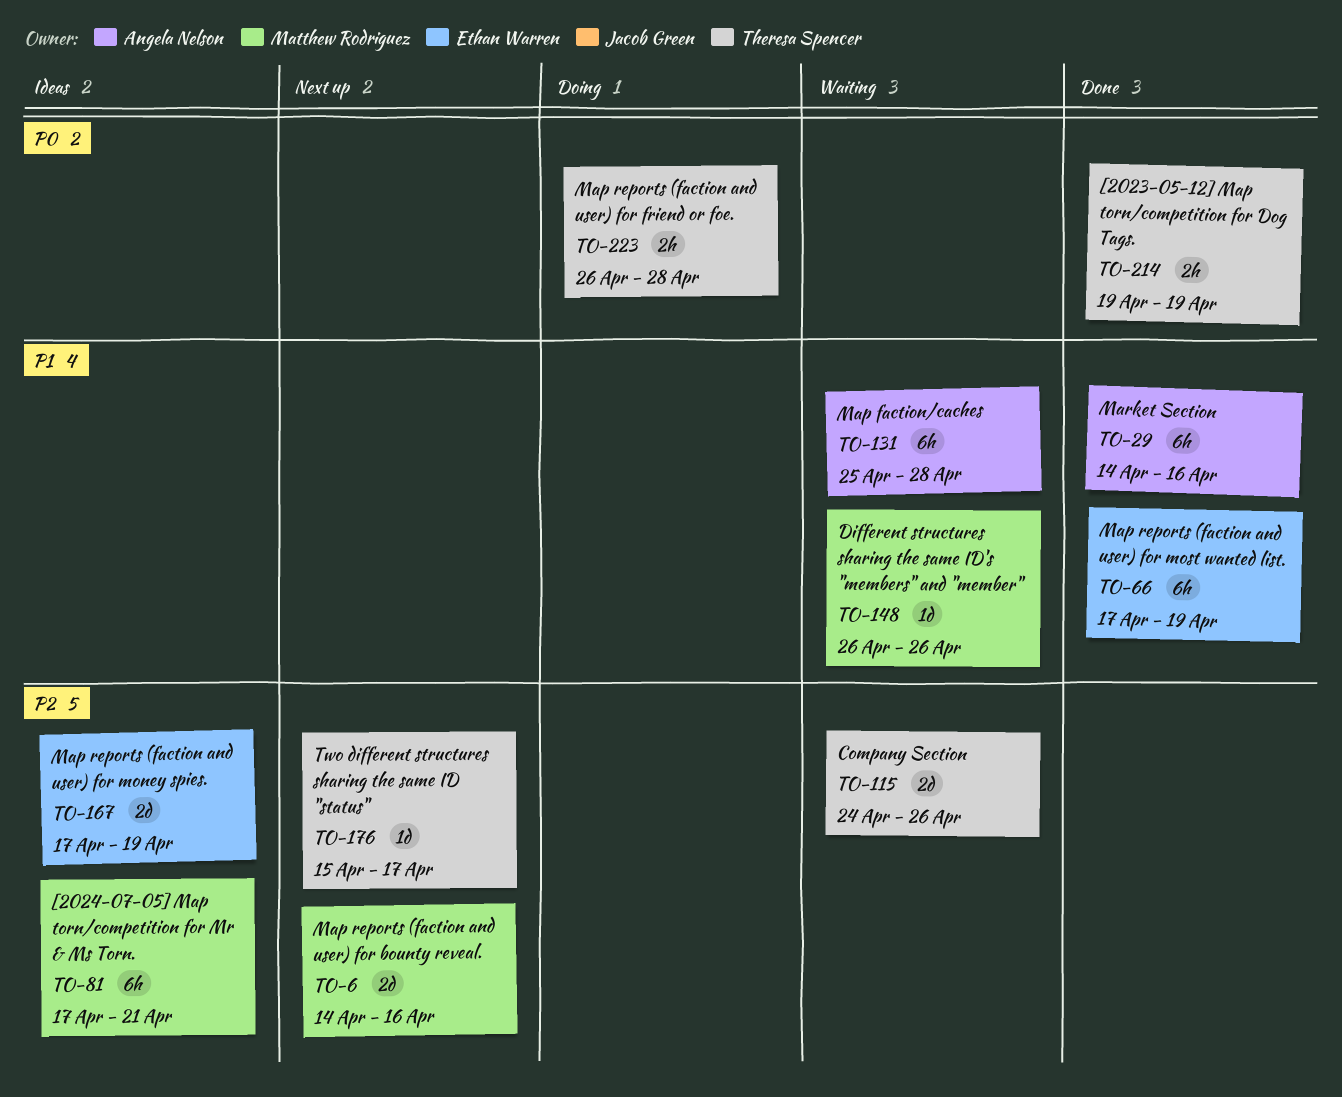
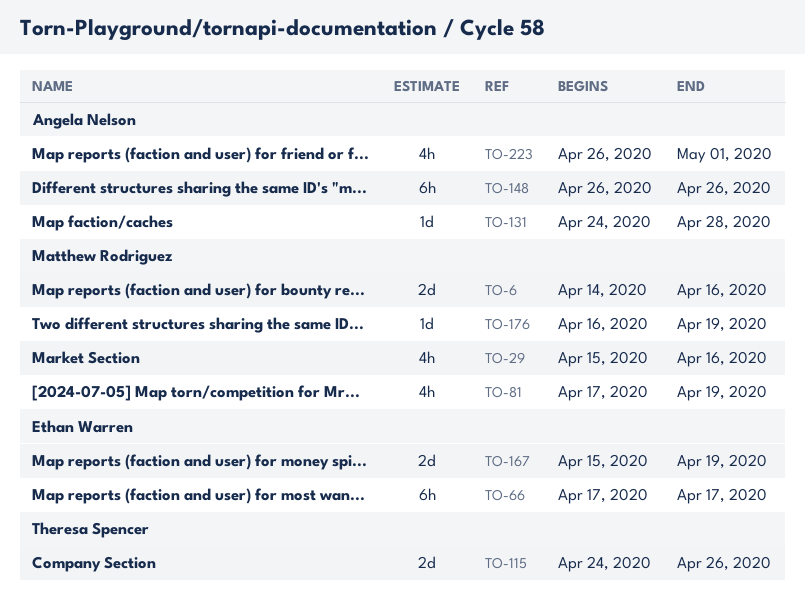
TO-29, owner: Angela Nelson -> Matthew Rodriguez
TO-29, estimate: 6h -> 4h
TO-29, start: Apr 14 -> Apr 15
TO-66, due: Apr 19 -> Apr 17
TO-81, estimate: 6h -> 4h
TO-81, due: Apr 21 -> Apr 19
TO-131, estimate: 6h -> 1d
TO-131, start: Apr 25 -> Apr 24
TO-148, owner: Matthew Rodriguez -> Angela Nelson
TO-148, estimate: 1d -> 6h
TO-167, start: Apr 17 -> Apr 15
TO-176, owner: Theresa Spencer -> Matthew Rodriguez
TO-176, start: Apr 15 -> Apr 16
TO-176, due: Apr 17 -> Apr 19
TO-214: present -> none
TO-223, owner: Theresa Spencer -> Angela Nelson
TO-223, estimate: 2h -> 4h
TO-223, due: Apr 28 -> May 1

